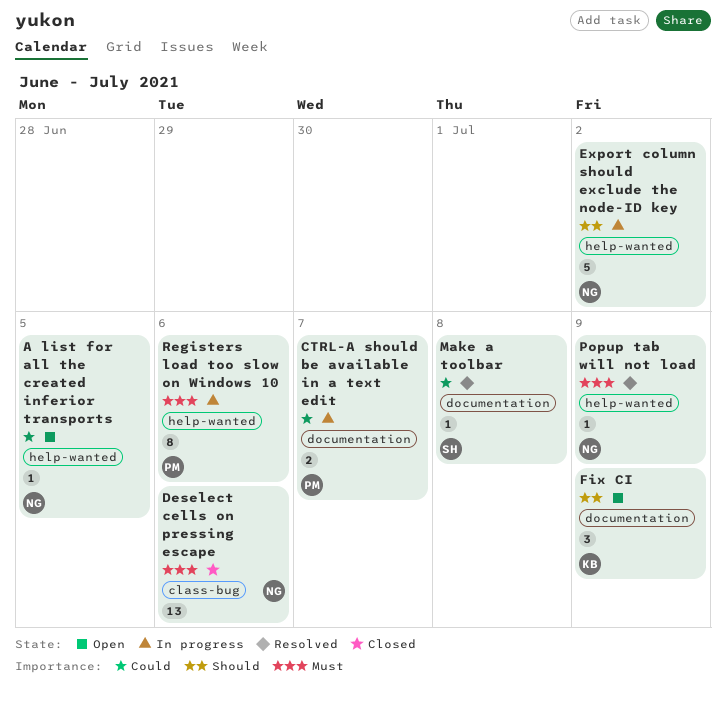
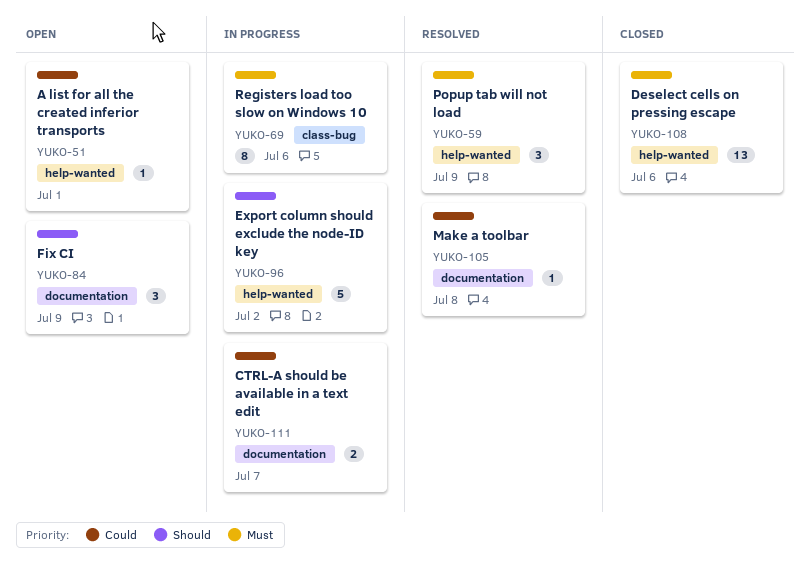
A list for all the created inferior transports, due: Jul 5 -> Jul 1
Deselect cells on pressing escape, label: class-bug -> help-wanted
Popup tab will not load, estimate: 1 -> 3
Registers load too slow on Windows 10, label: help-wanted -> class-bug

